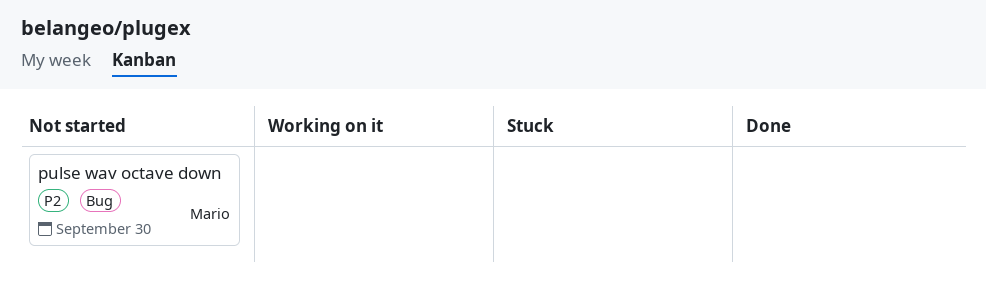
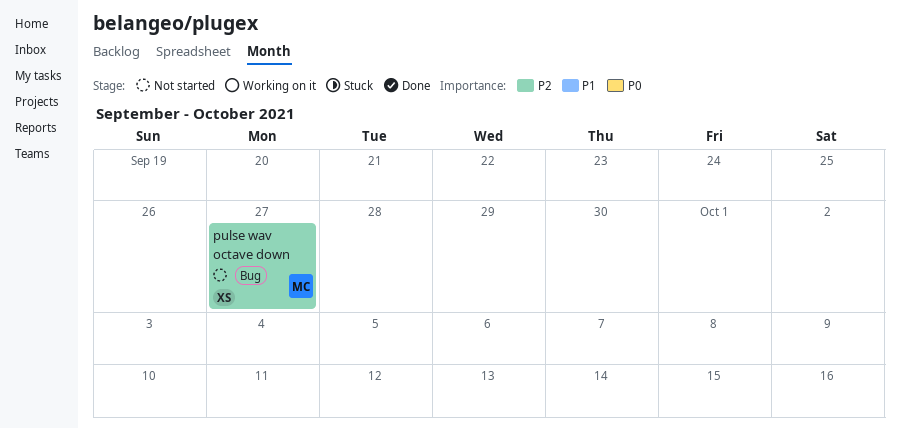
pulse wav octave down, due: Sep 30 -> Sep 27

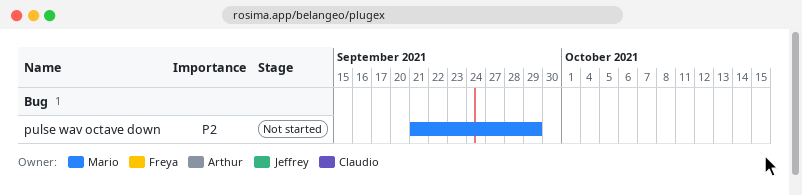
pulse wav octave down, due: Sep 27 -> Sep 29

